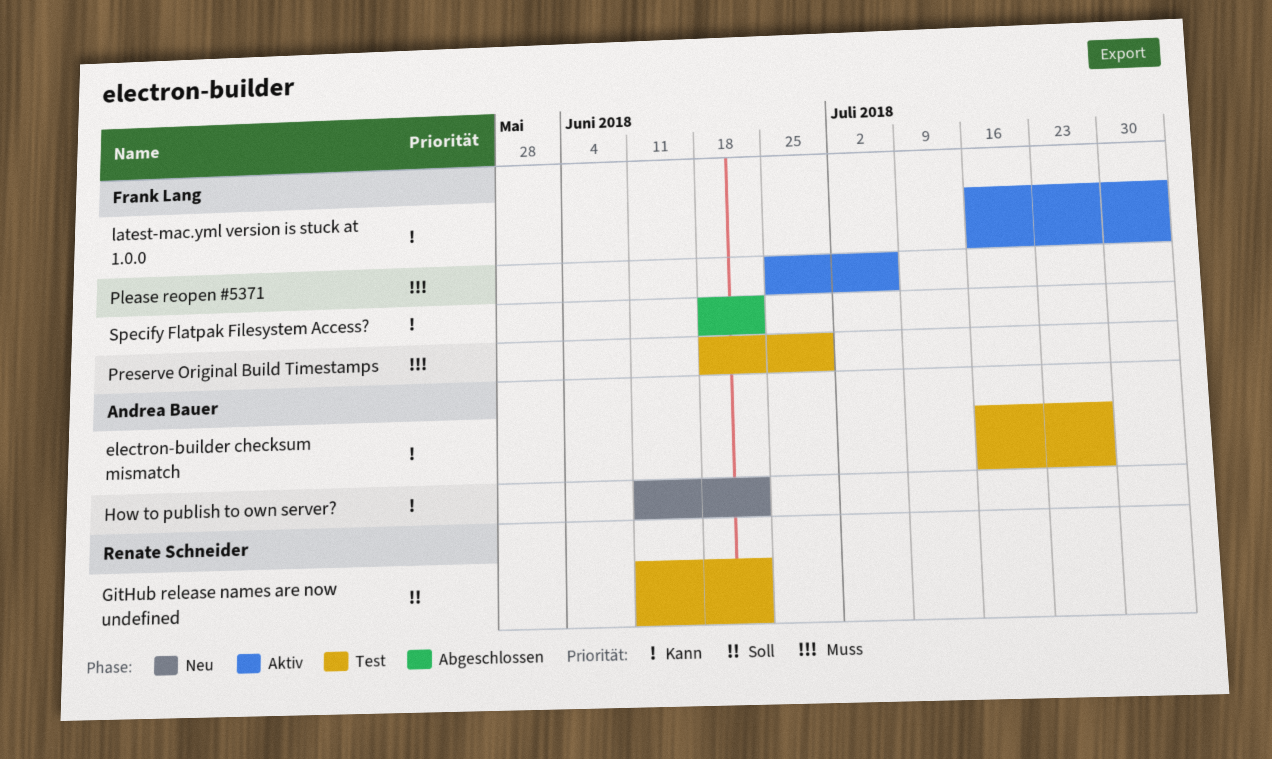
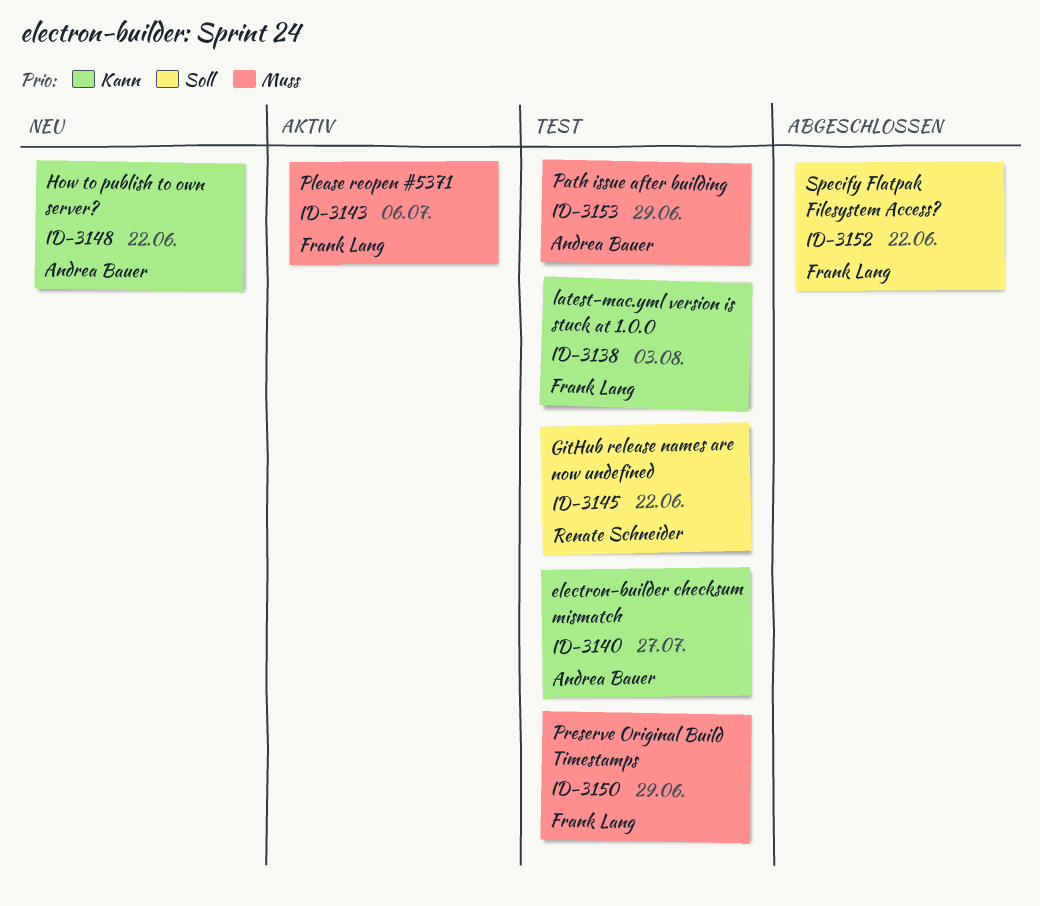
latest-mac.yml version is stuck at 1.0.0, status: Aktiv -> Test
Path issue after building: none -> present
Specify Flatpak Filesystem Access?, priority: Kann -> Soll

